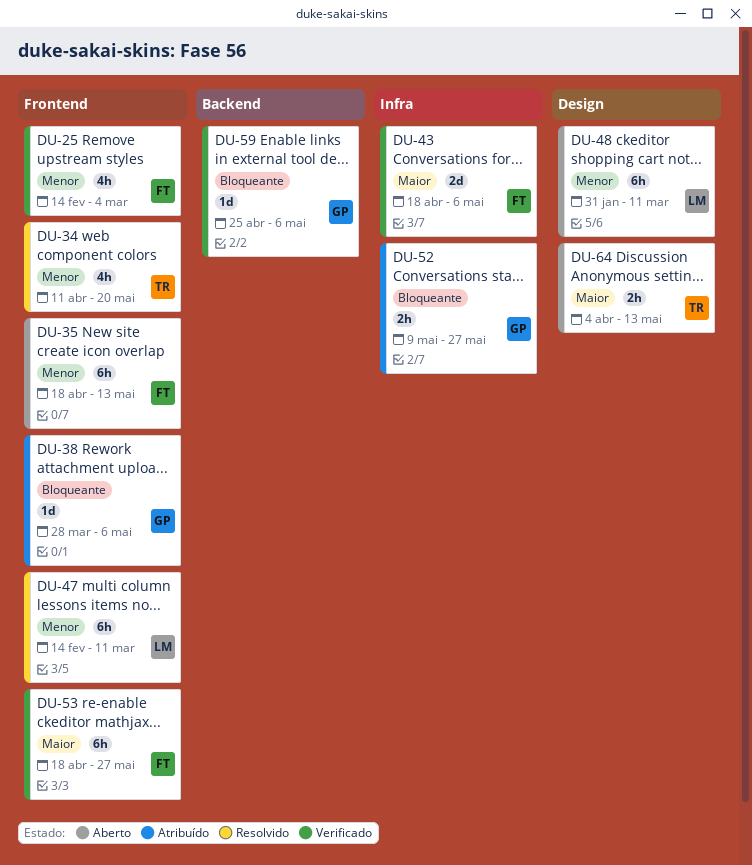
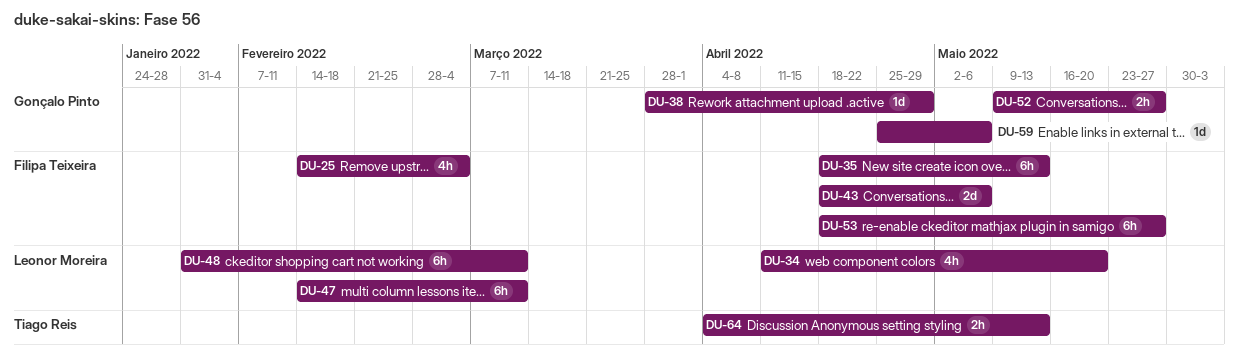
DU-34, owner: Tiago Reis -> Leonor Moreira
DU-38, due: May 6 -> Apr 29

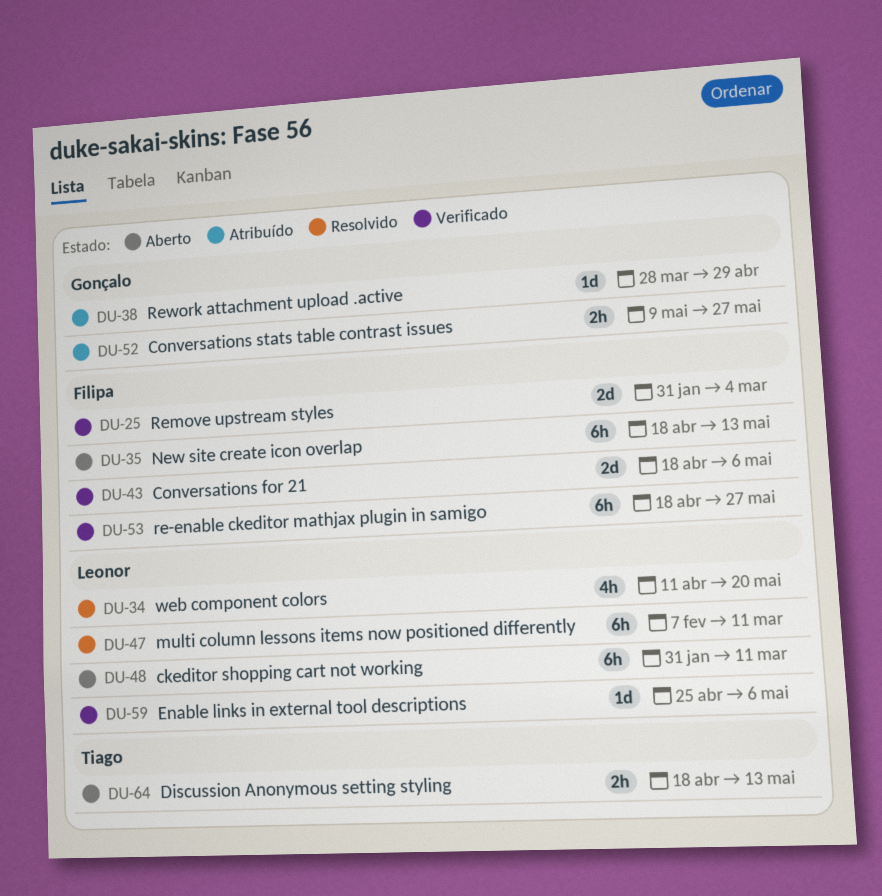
DU-25, estimate: 4h -> 2d
DU-25, start: Feb 14 -> Jan 31
DU-47, start: Feb 14 -> Feb 7
DU-59, owner: Gonçalo Pinto -> Leonor Moreira
DU-64, start: Apr 4 -> Apr 18

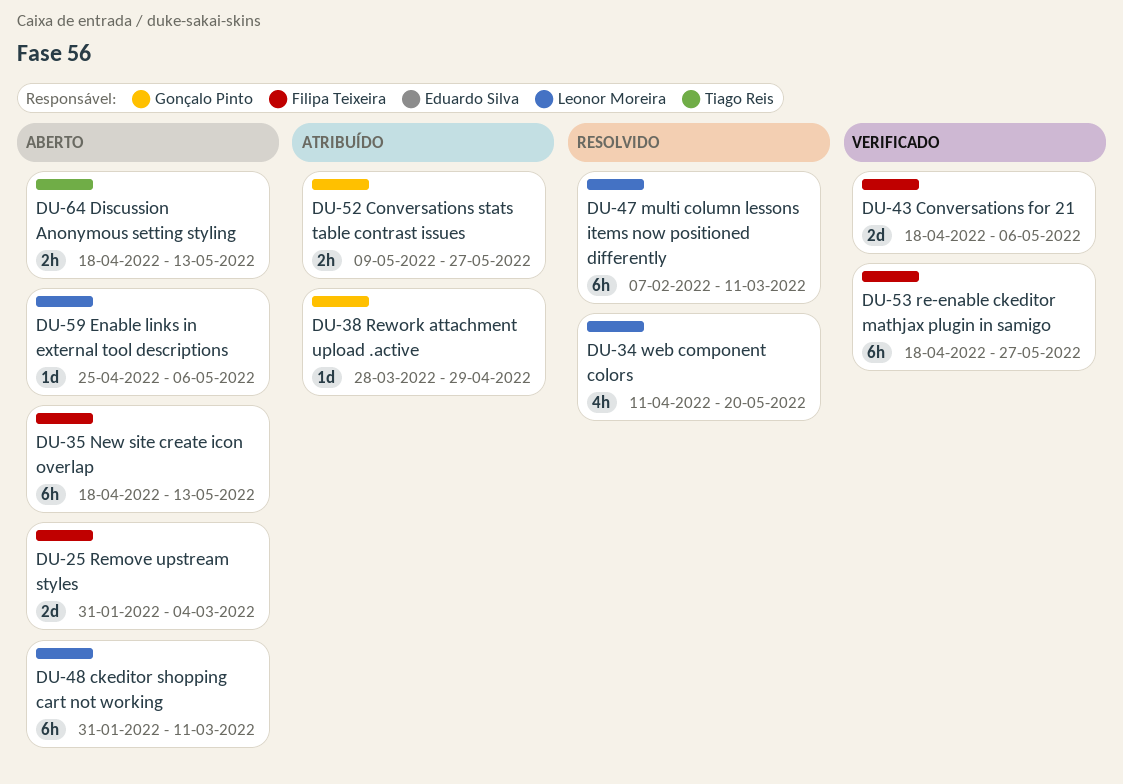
DU-25, status: Verificado -> Aberto
DU-59, status: Verificado -> Aberto

